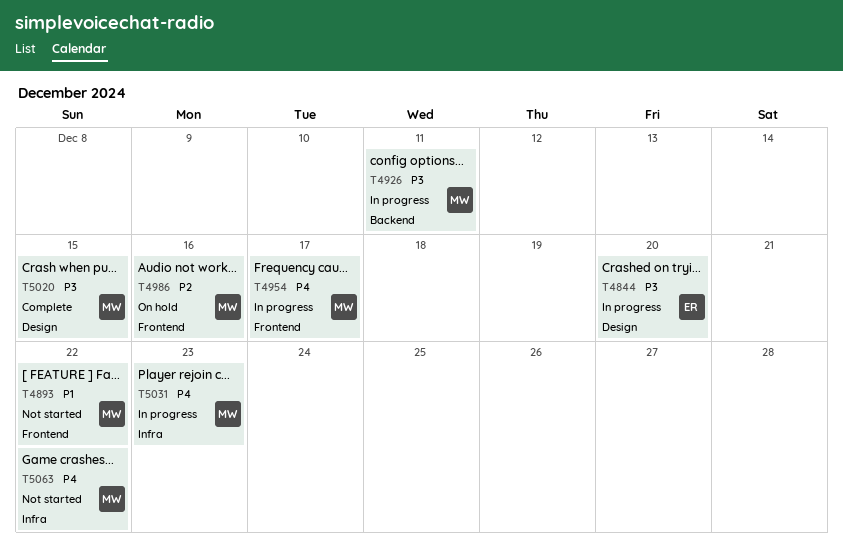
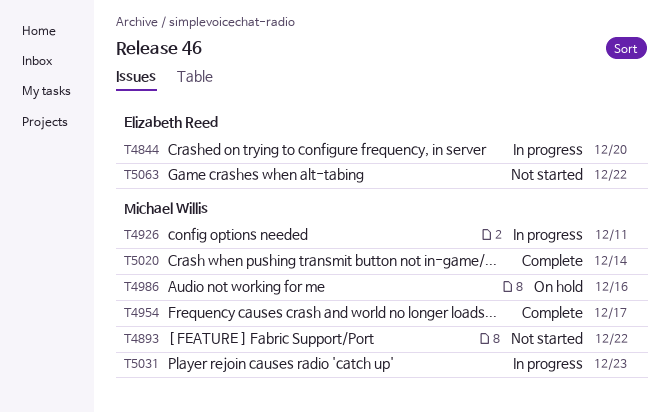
T4954, status: In progress -> Complete
T5020, due: Dec 15 -> Dec 14
T5063, owner: Michael Willis -> Elizabeth Reed

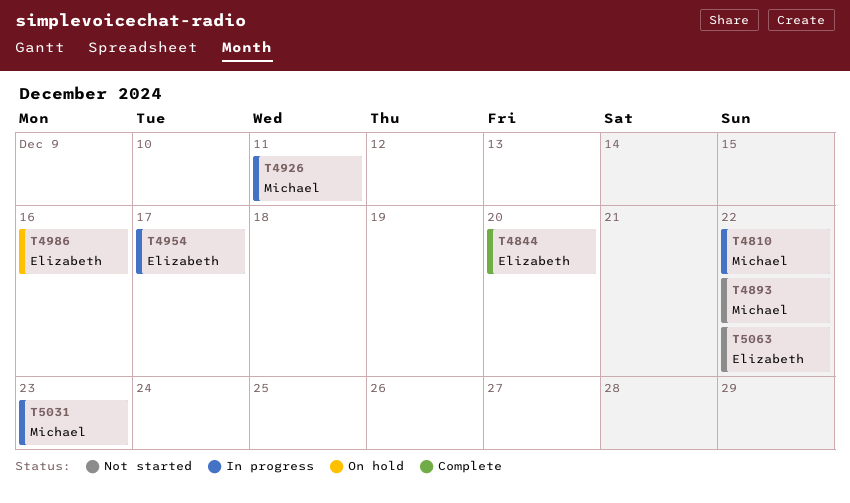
T4810: none -> present
T4844, status: In progress -> Complete
T4954, status: Complete -> In progress
T4954, owner: Michael Willis -> Elizabeth Reed
T4986, owner: Michael Willis -> Elizabeth Reed
T5020: present -> none

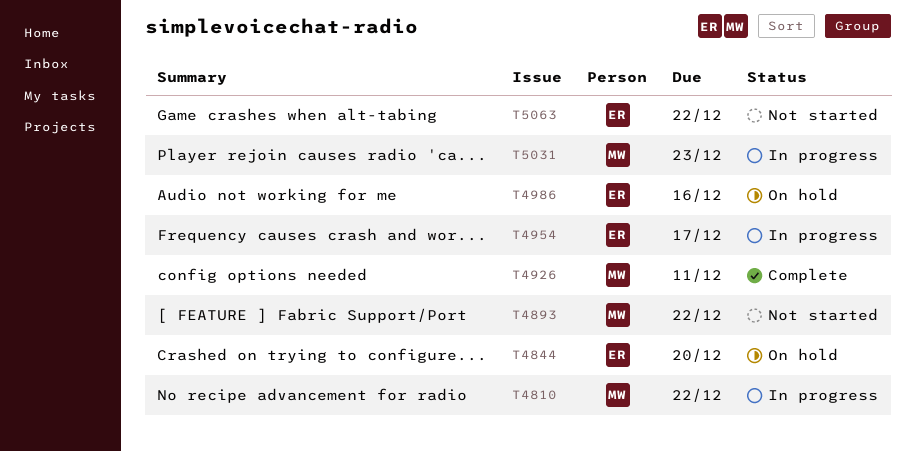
T4844, status: Complete -> On hold
T4926, status: In progress -> Complete

